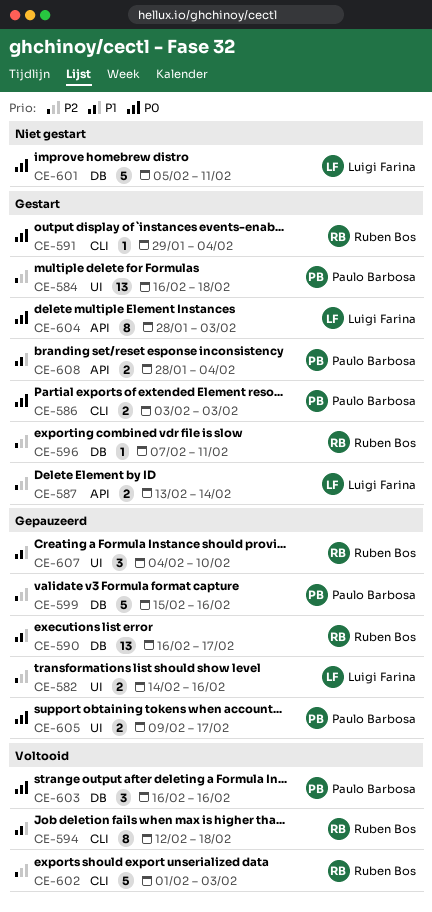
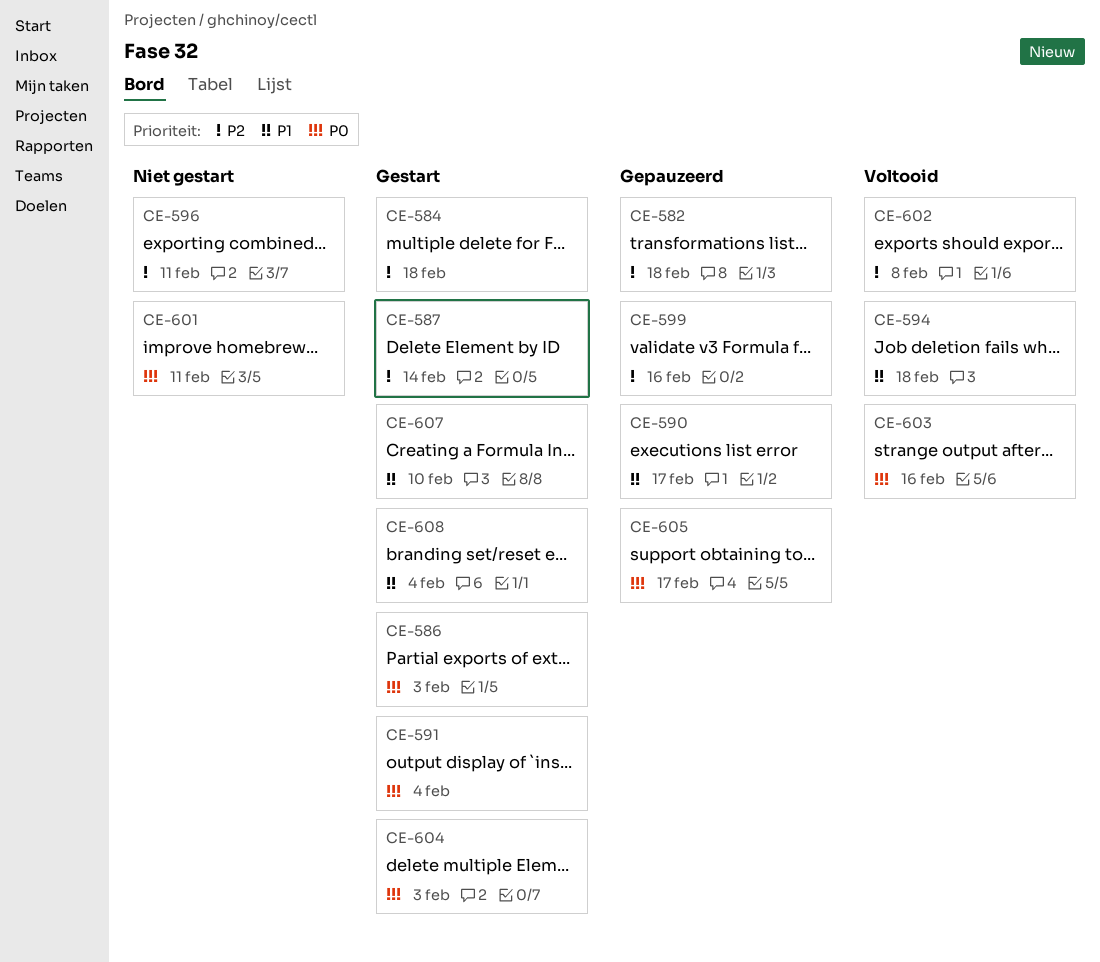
CE-582, due: Feb 16 -> Feb 18
CE-596, status: Gestart -> Niet gestart
CE-602, due: Feb 3 -> Feb 8
CE-607, status: Gepauzeerd -> Gestart

